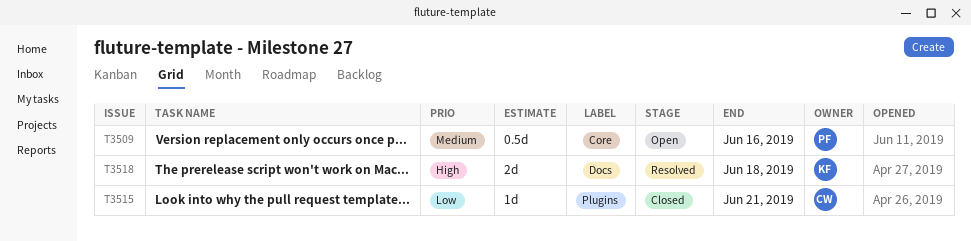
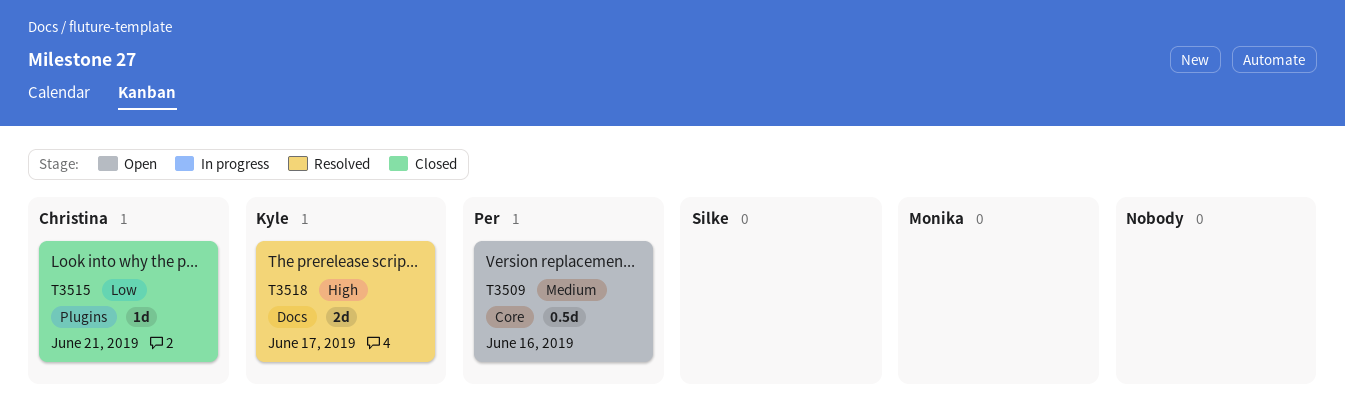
T3518, due: Jun 18 -> Jun 17

